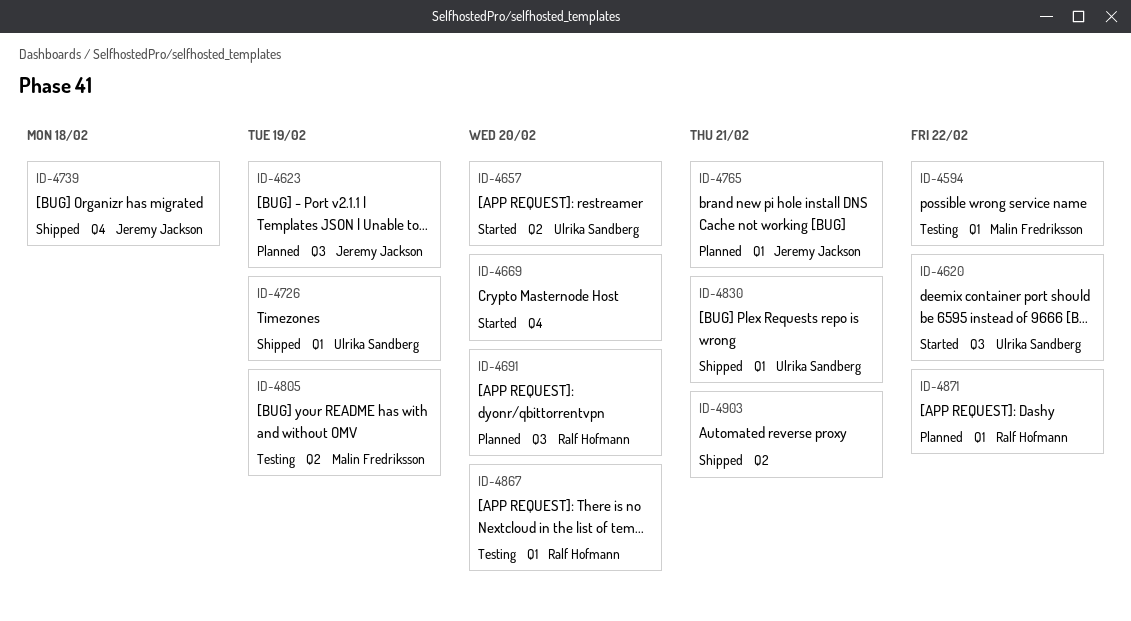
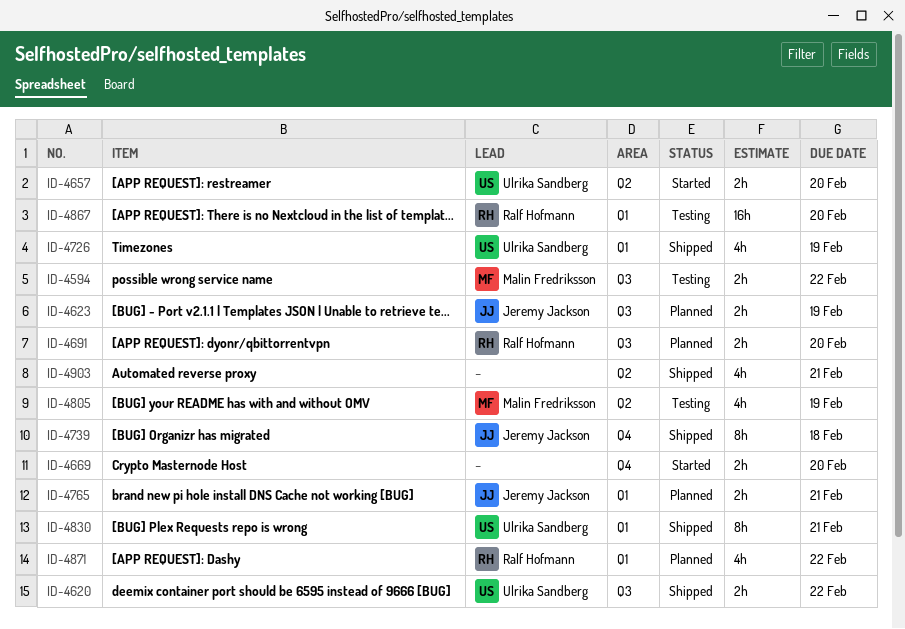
ID-4594, label: Q1 -> Q3
ID-4620, status: Started -> Shipped

